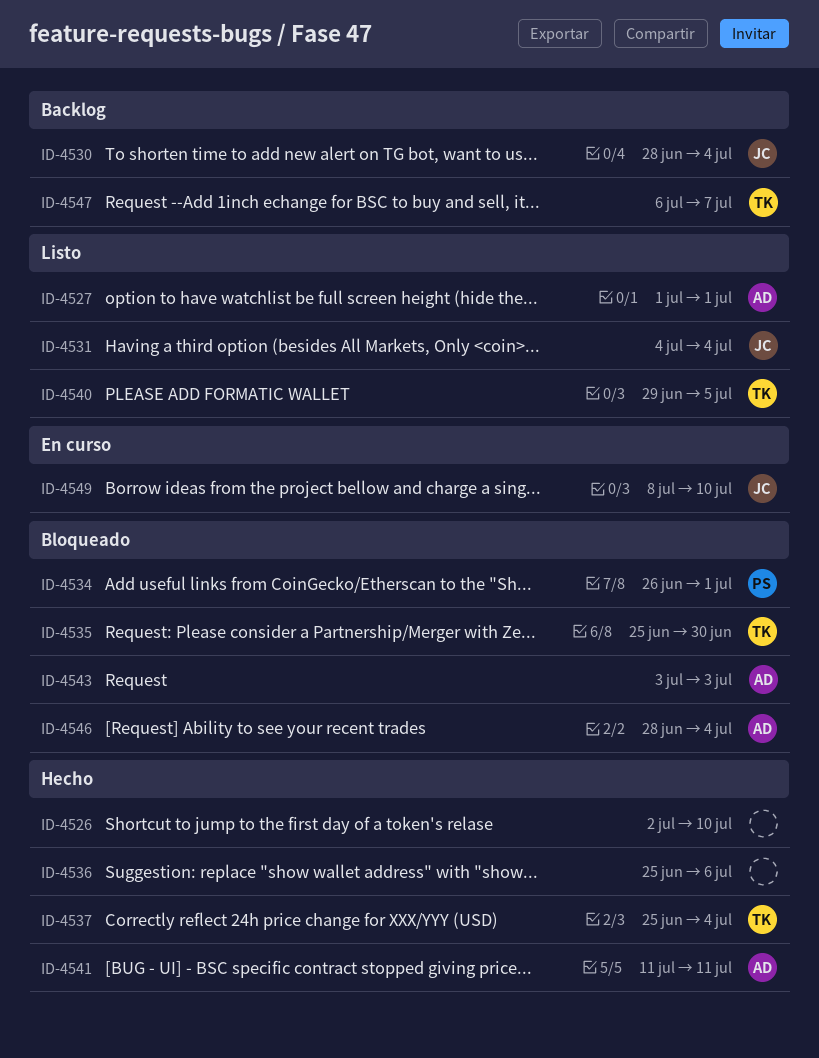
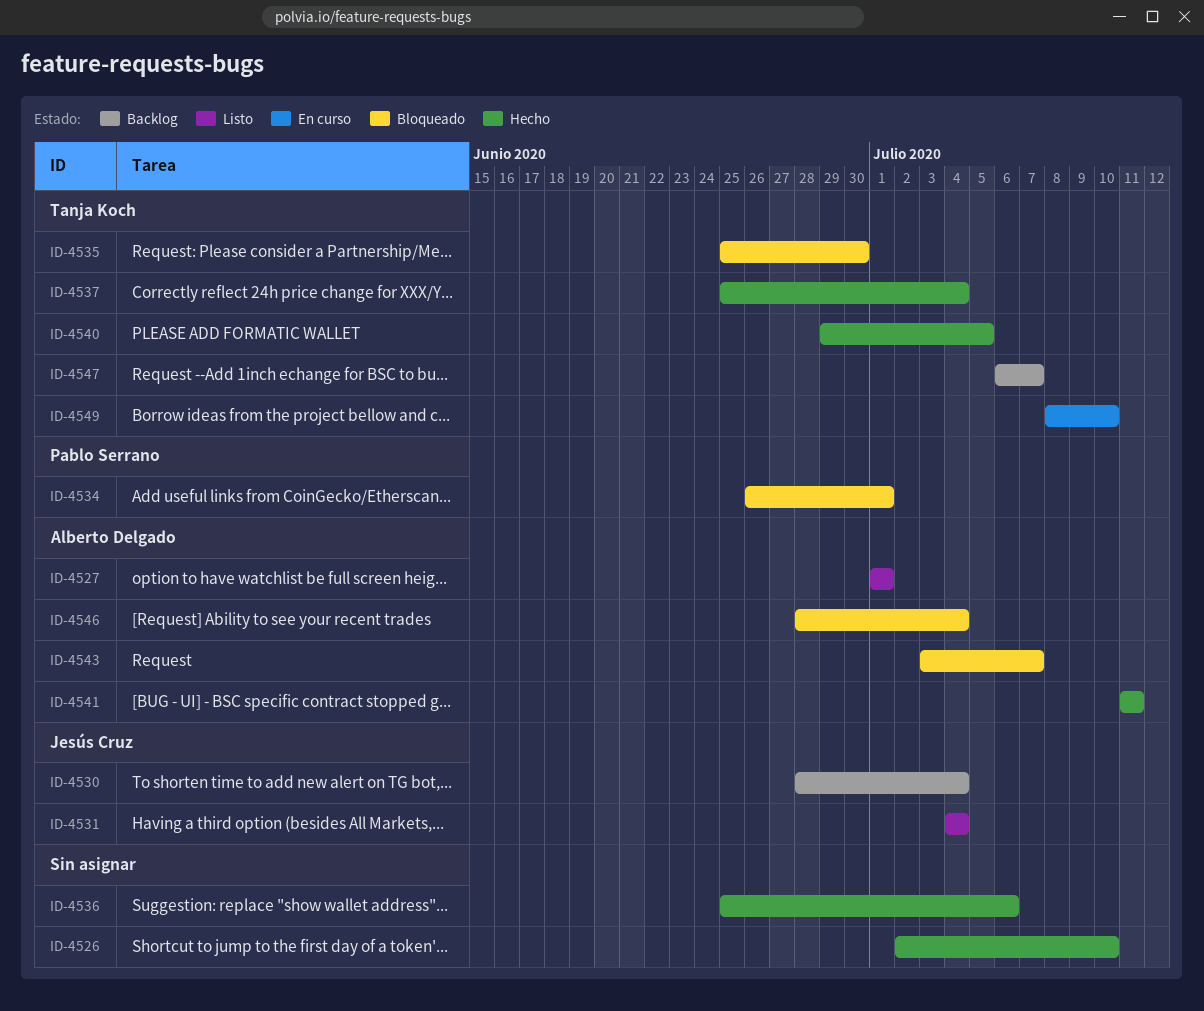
ID-4540, status: Listo -> Hecho
ID-4543, due: Jul 3 -> Jul 7
ID-4549, owner: Jesús Cruz -> Tanja Koch

